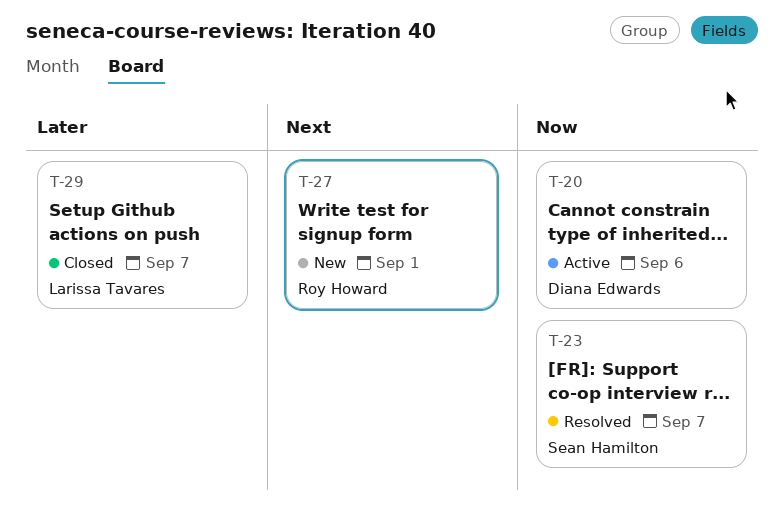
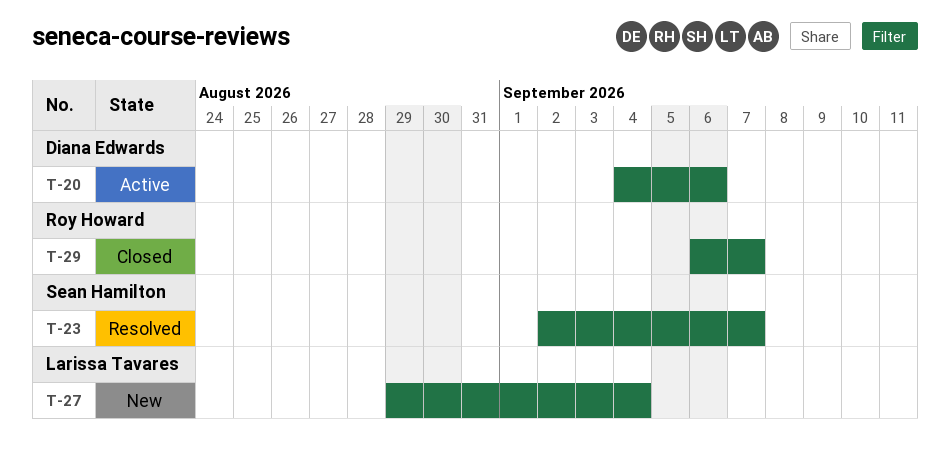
T-27, owner: Roy Howard -> Larissa Tavares
T-27, due: Sep 1 -> Sep 4
T-29, owner: Larissa Tavares -> Roy Howard

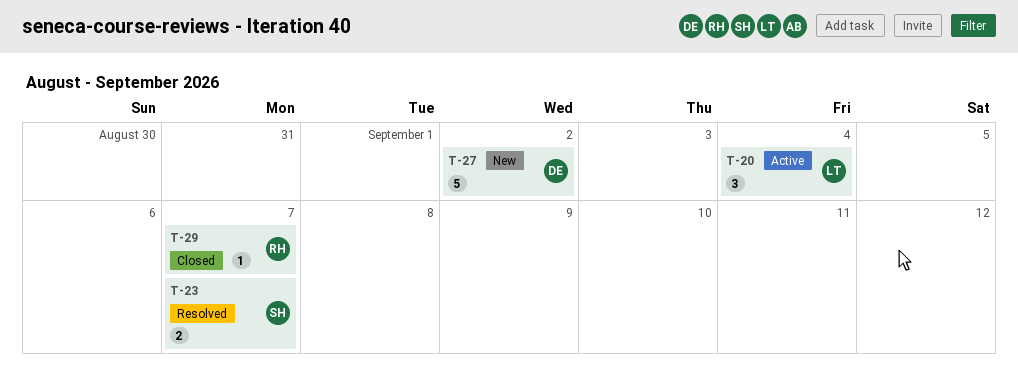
T-20, owner: Diana Edwards -> Larissa Tavares
T-20, due: Sep 6 -> Sep 4
T-27, owner: Larissa Tavares -> Diana Edwards
T-27, due: Sep 4 -> Sep 2

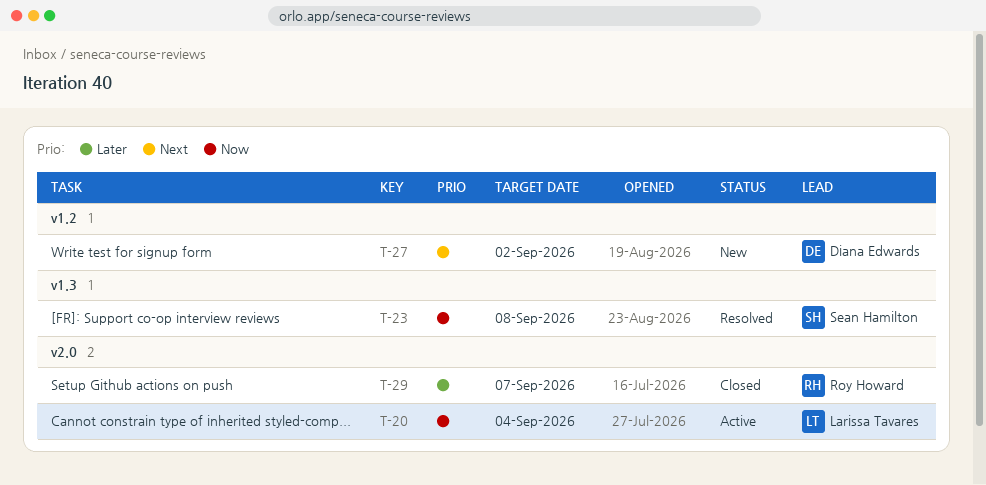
T-23, due: Sep 7 -> Sep 8

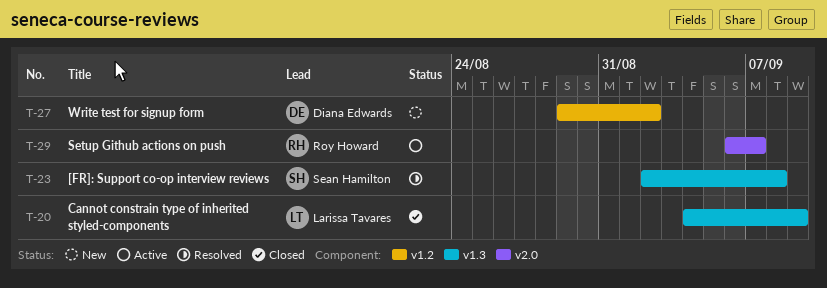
T-20, status: Active -> Closed
T-20, label: v2.0 -> v1.3
T-20, due: Sep 4 -> Sep 9
T-29, status: Closed -> Active

